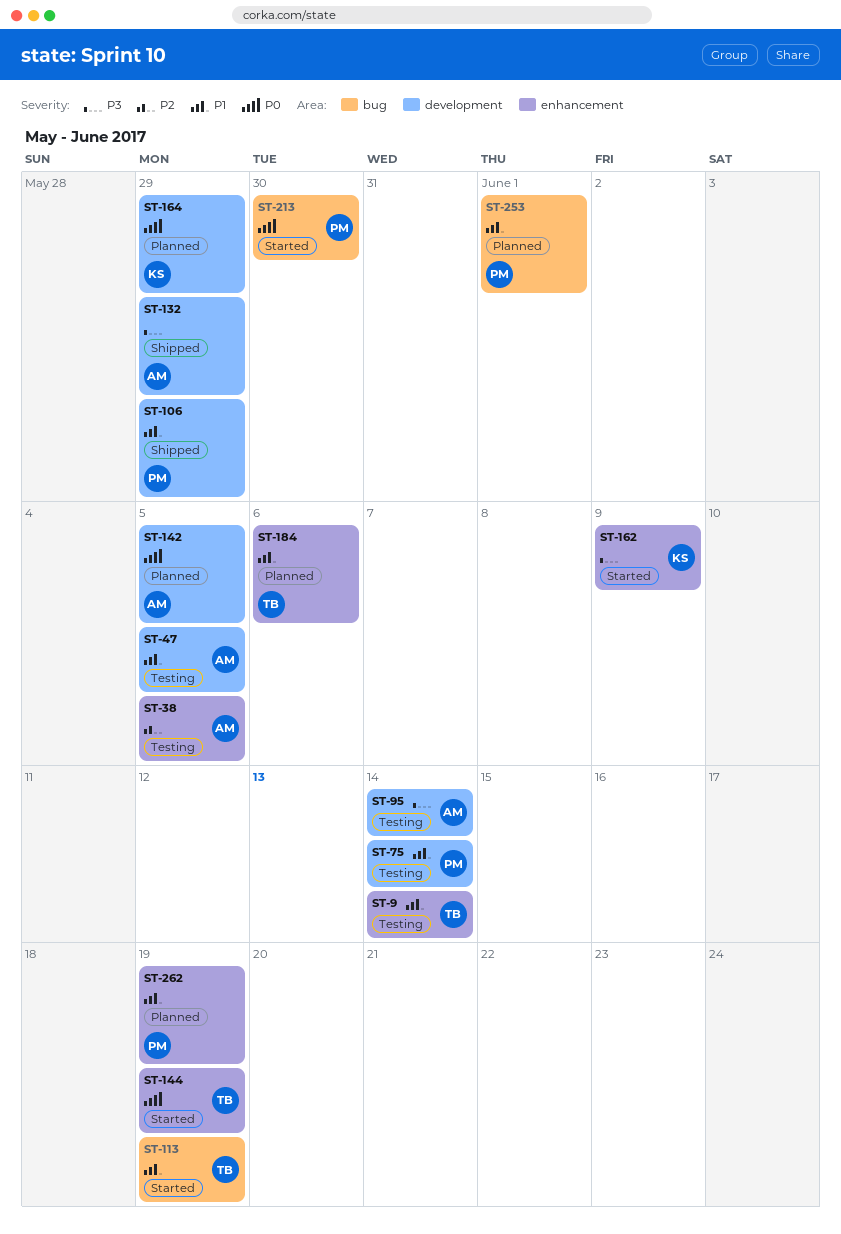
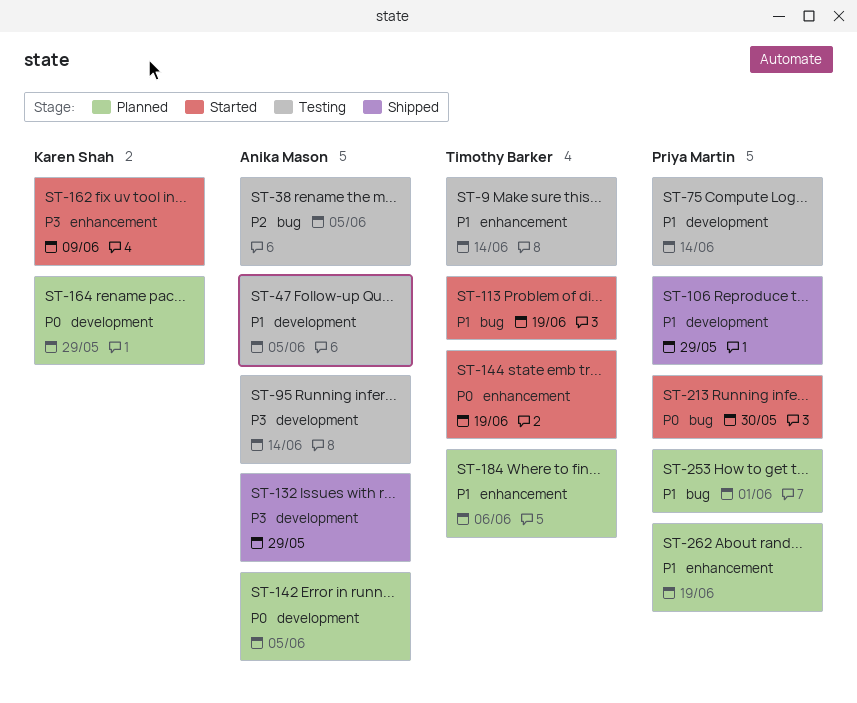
ST-38, label: enhancement -> bug

